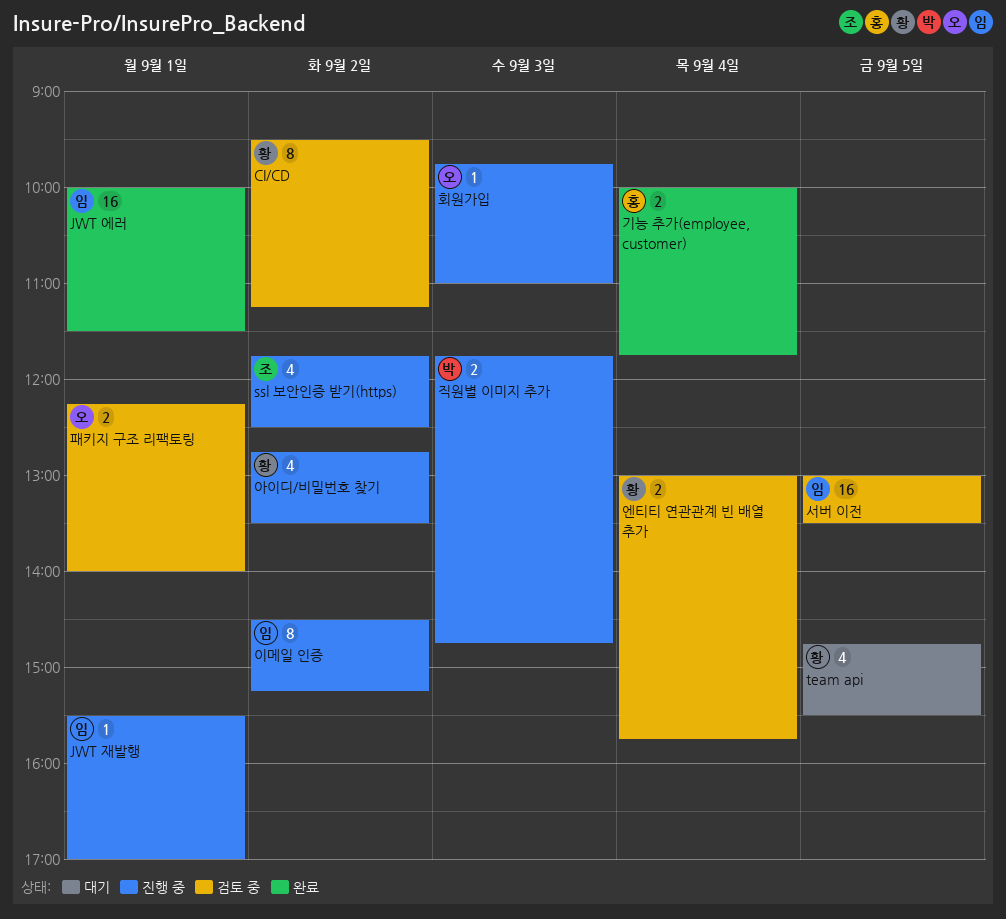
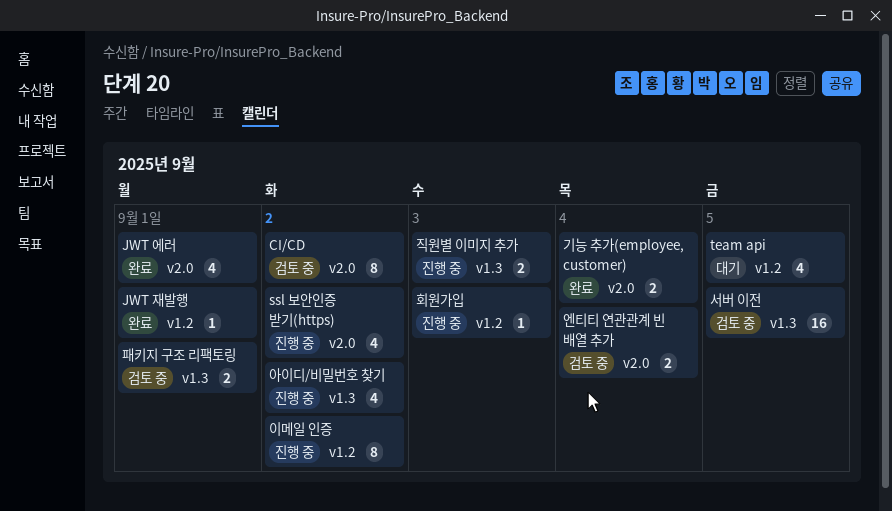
JWT 에러, estimate: 16 -> 4
JWT 재발행, status: 진행 중 -> 완료

